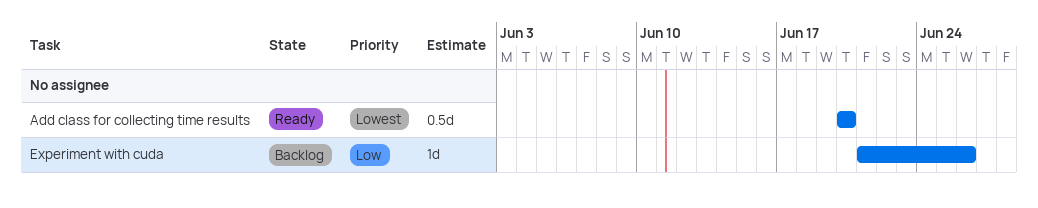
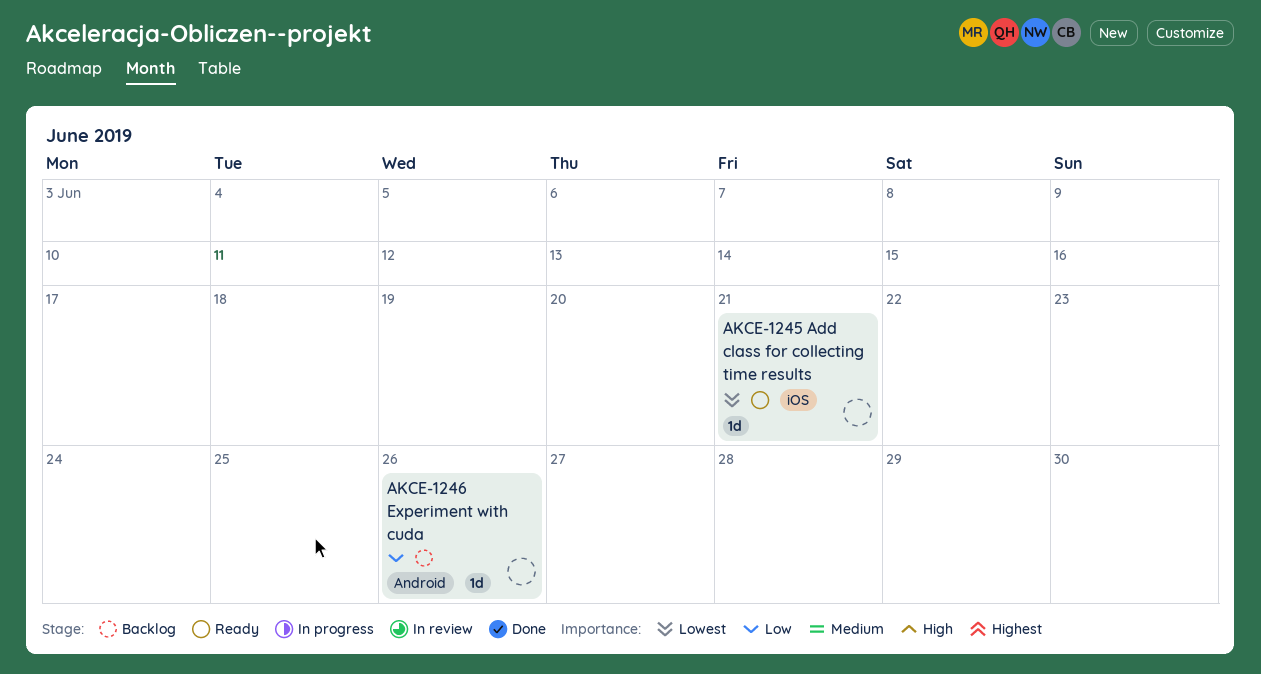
Add class for collecting time results, estimate: 0.5d -> 1d
Add class for collecting time results, due: Jun 20 -> Jun 21

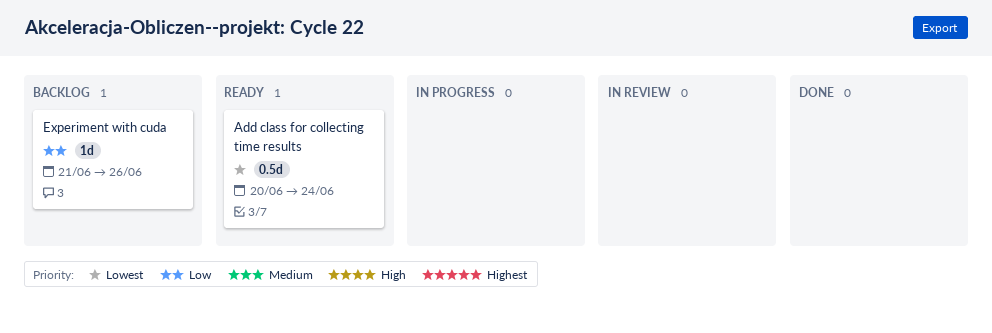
Add class for collecting time results, estimate: 1d -> 0.5d
Add class for collecting time results, due: Jun 21 -> Jun 24

